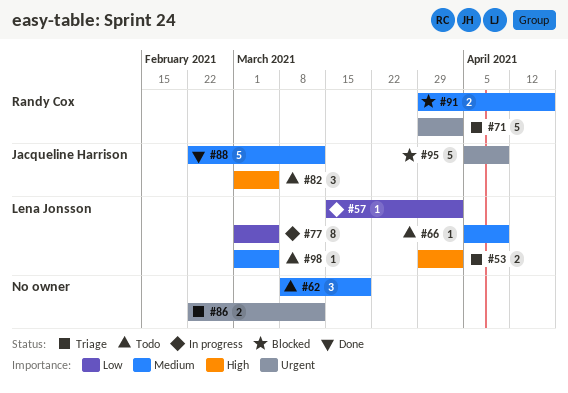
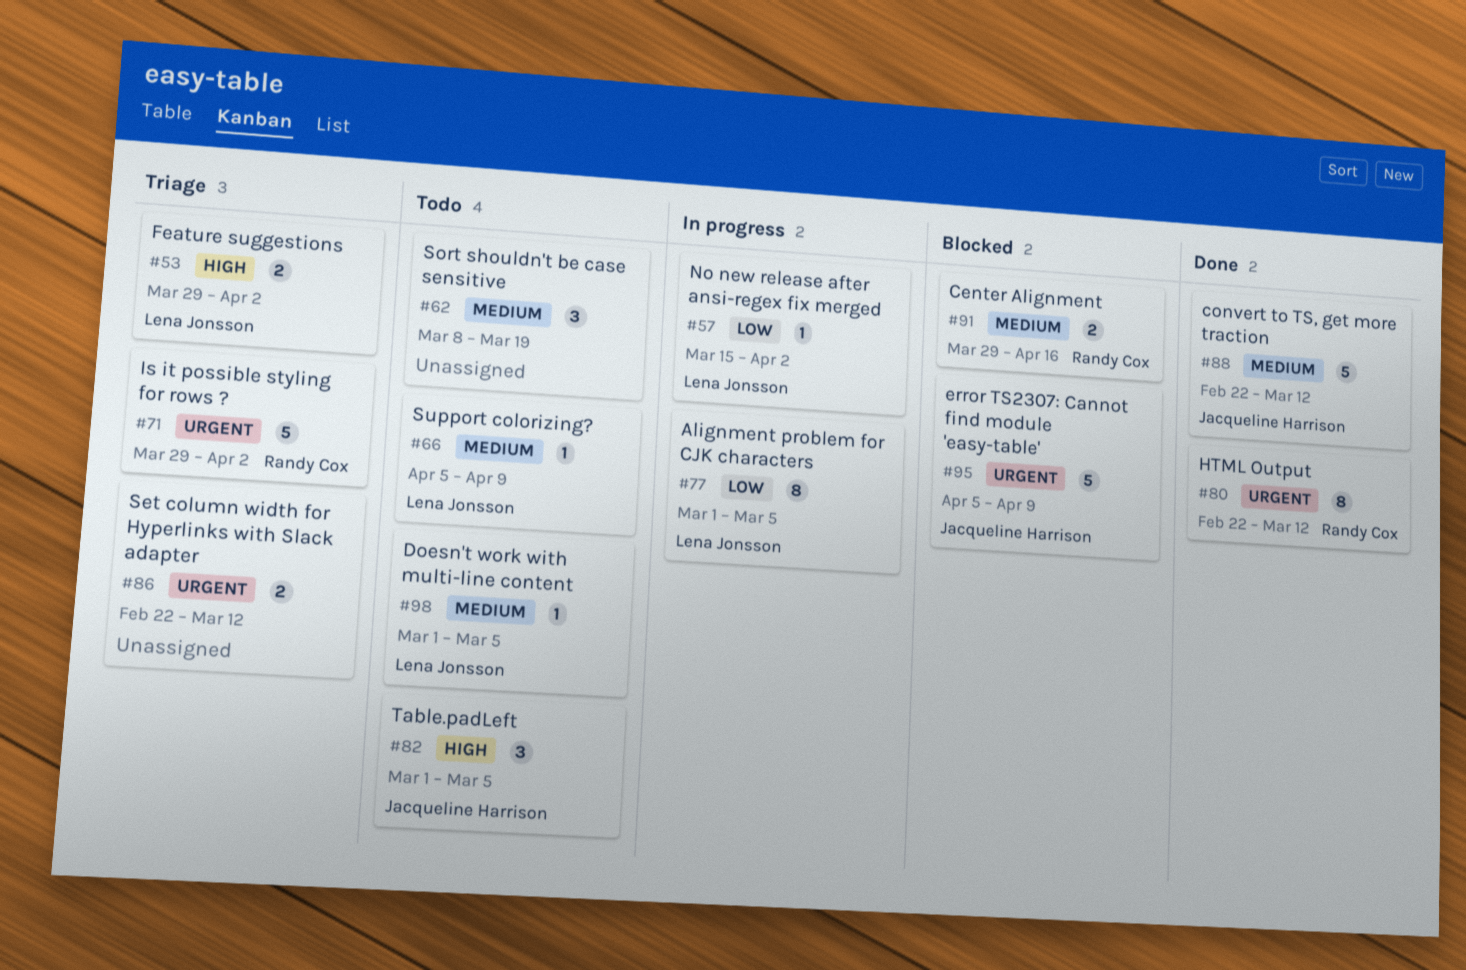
#80: none -> present

